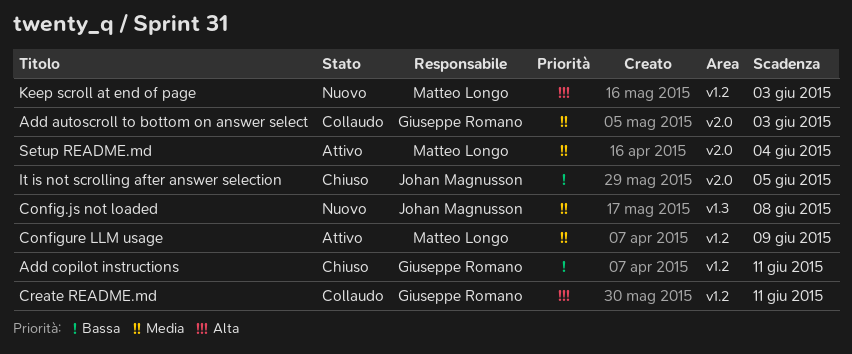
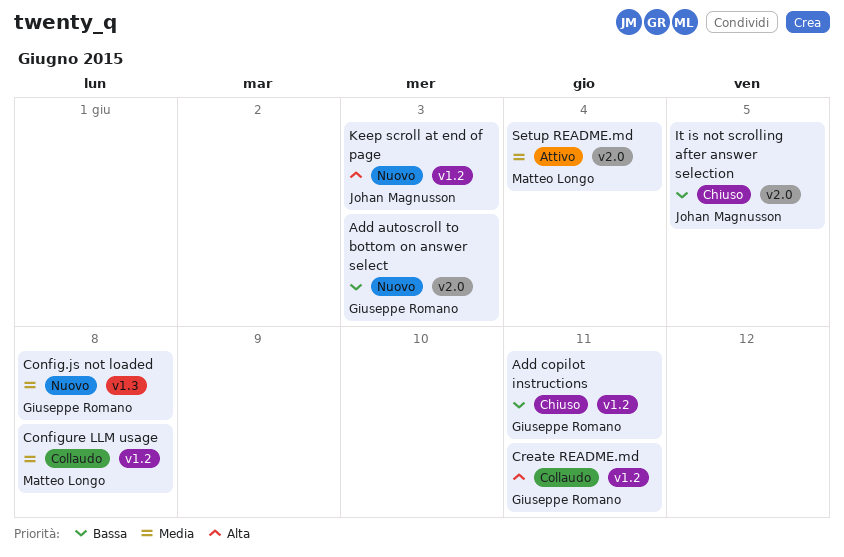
Add autoscroll to bottom on answer select, status: Collaudo -> Nuovo
Add autoscroll to bottom on answer select, priority: Media -> Bassa
Config.js not loaded, owner: Johan Magnusson -> Giuseppe Romano
Configure LLM usage, status: Attivo -> Collaudo
Configure LLM usage, due: Jun 9 -> Jun 8
Keep scroll at end of page, owner: Matteo Longo -> Johan Magnusson

